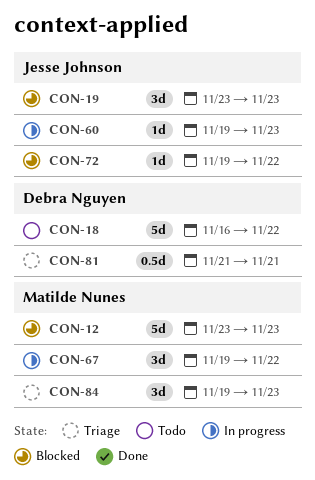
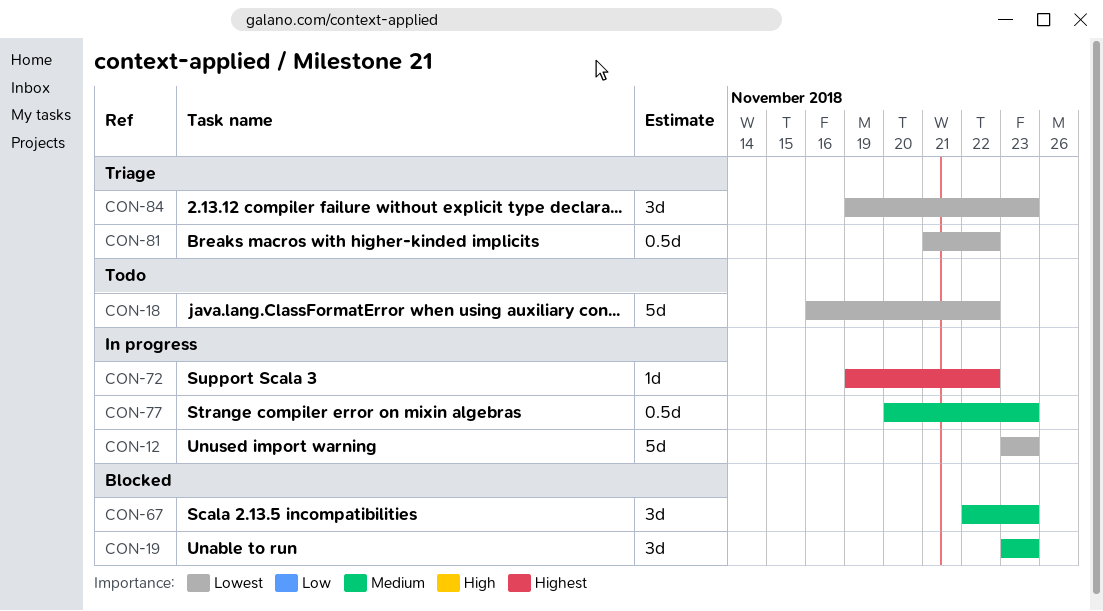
CON-12, status: Blocked -> In progress
CON-60: present -> none
CON-67, status: In progress -> Blocked
CON-67, start: Nov 19 -> Nov 22
CON-67, due: Nov 22 -> Nov 23
CON-72, status: Blocked -> In progress
CON-77: none -> present
CON-81, due: Nov 21 -> Nov 22

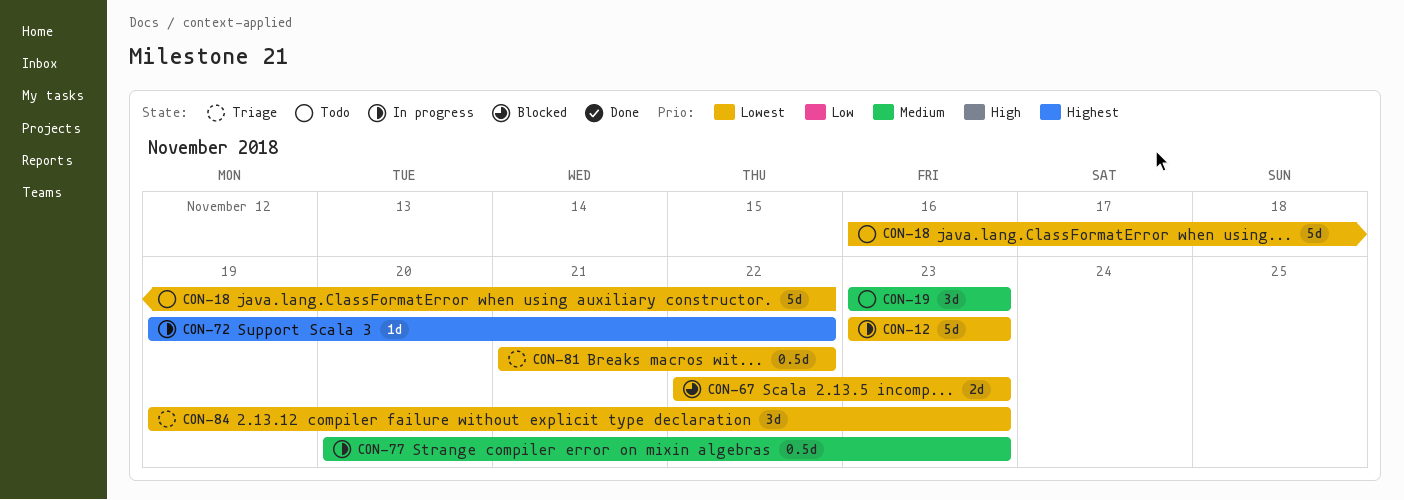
CON-19, status: Blocked -> Todo
CON-67, priority: Medium -> Lowest
CON-67, estimate: 3d -> 2d

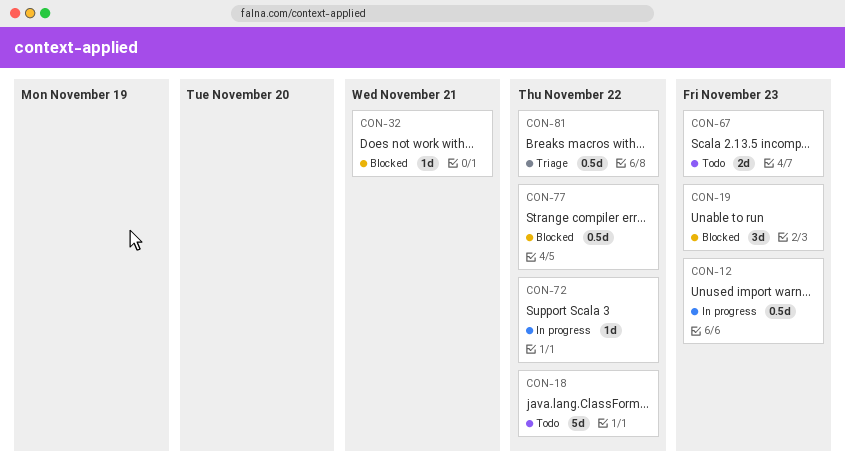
CON-12, estimate: 5d -> 0.5d
CON-19, status: Todo -> Blocked
CON-32: none -> present
CON-67, status: Blocked -> Todo
CON-77, status: In progress -> Blocked
CON-77, due: Nov 23 -> Nov 22
CON-84: present -> none

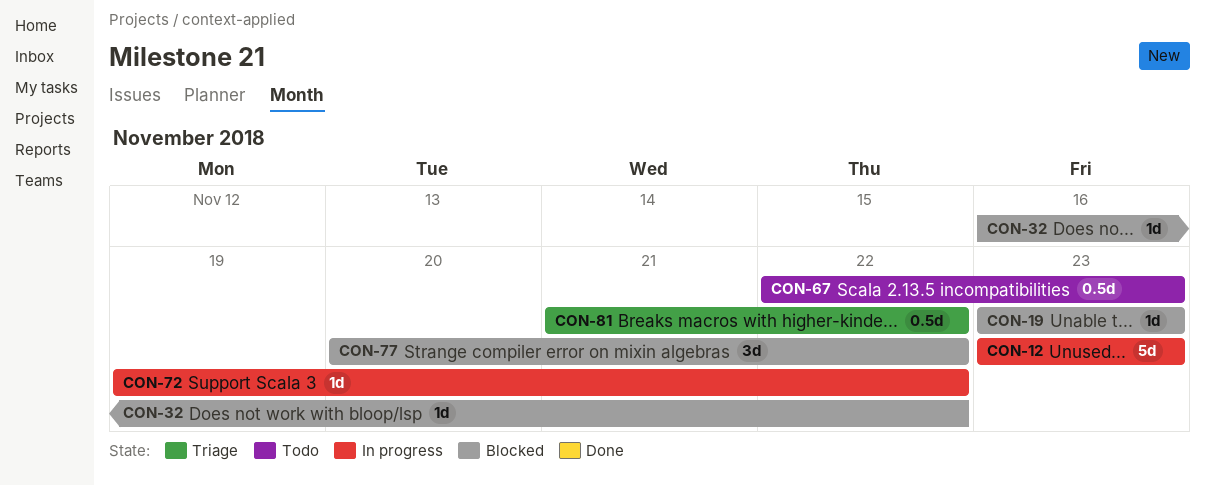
CON-12, estimate: 0.5d -> 5d
CON-18: present -> none
CON-19, estimate: 3d -> 1d
CON-32, due: Nov 21 -> Nov 22
CON-67, estimate: 2d -> 0.5d
CON-77, estimate: 0.5d -> 3d

